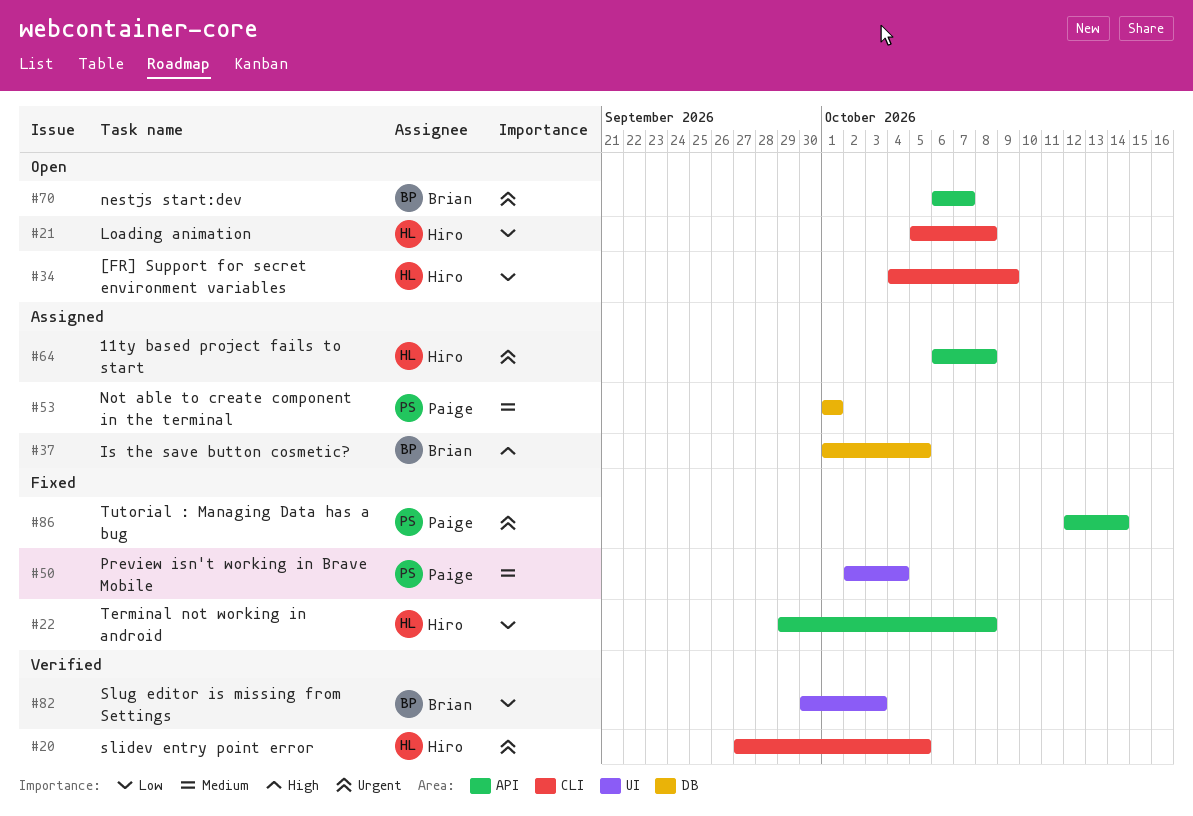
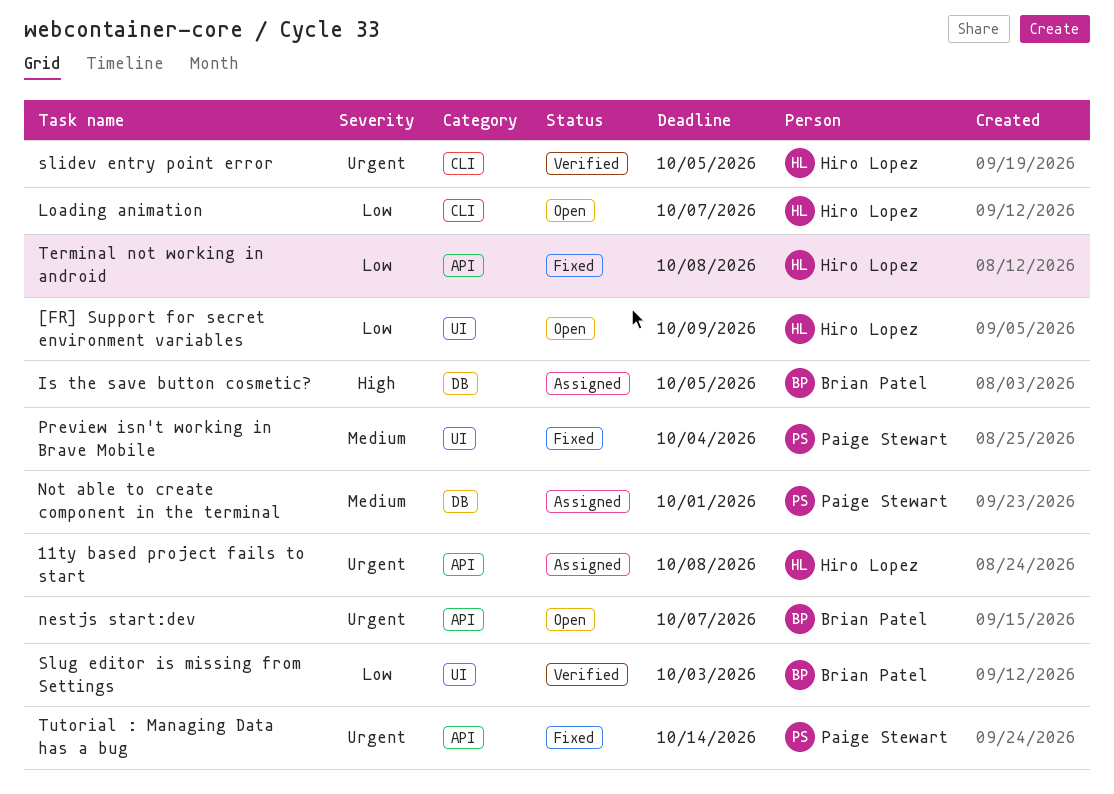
[FR] Support for secret environment variables, label: CLI -> UI
Loading animation, due: Oct 8 -> Oct 7

